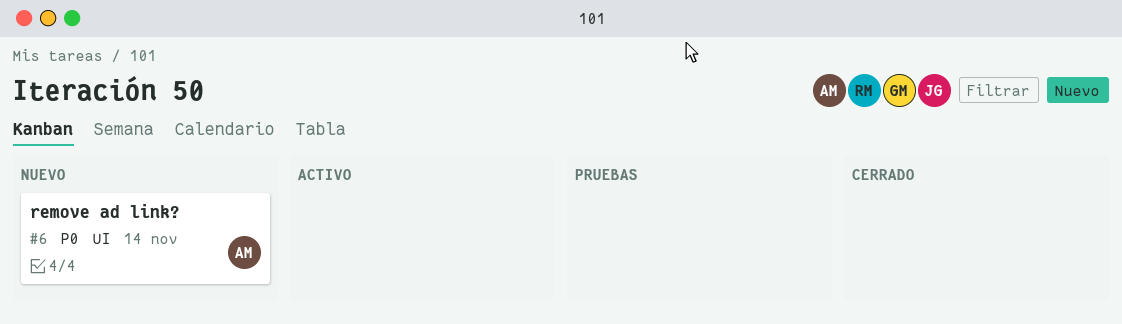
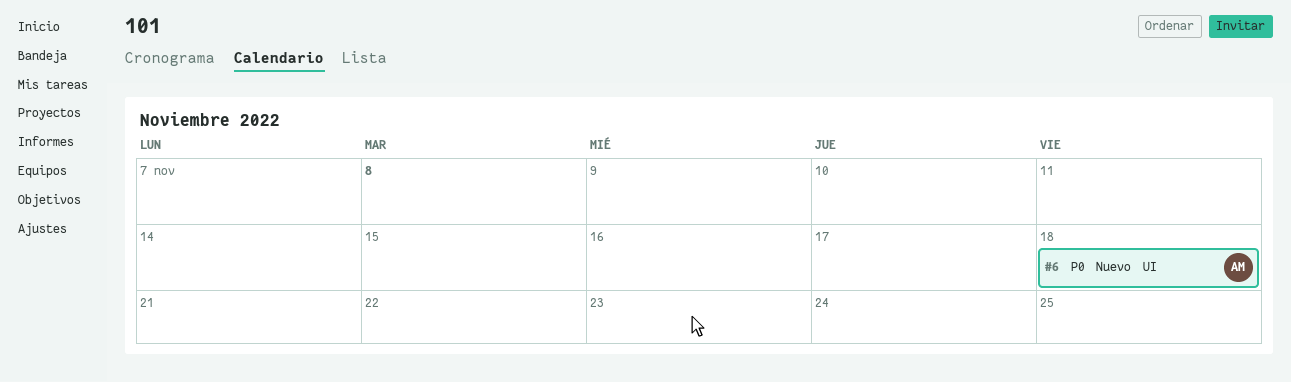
#6, due: Nov 14 -> Nov 18

